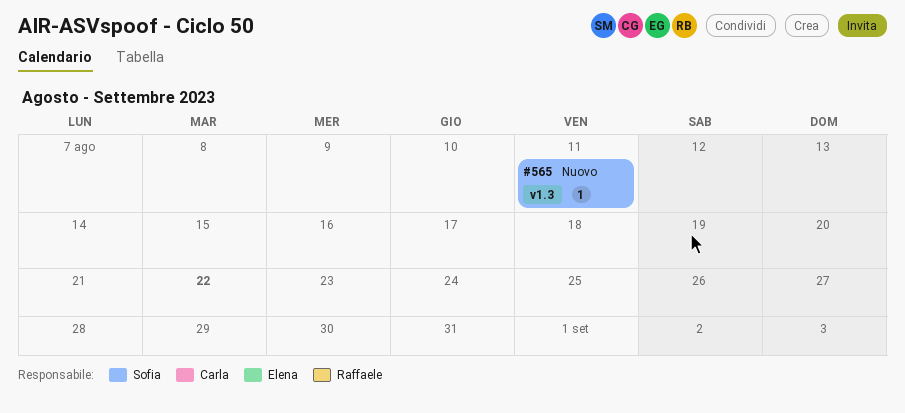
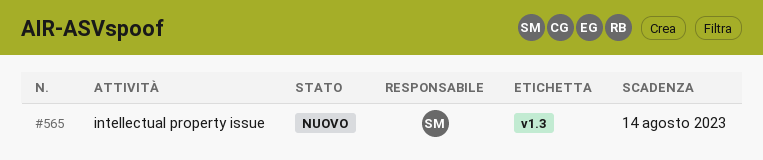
#565, due: Aug 11 -> Aug 14

